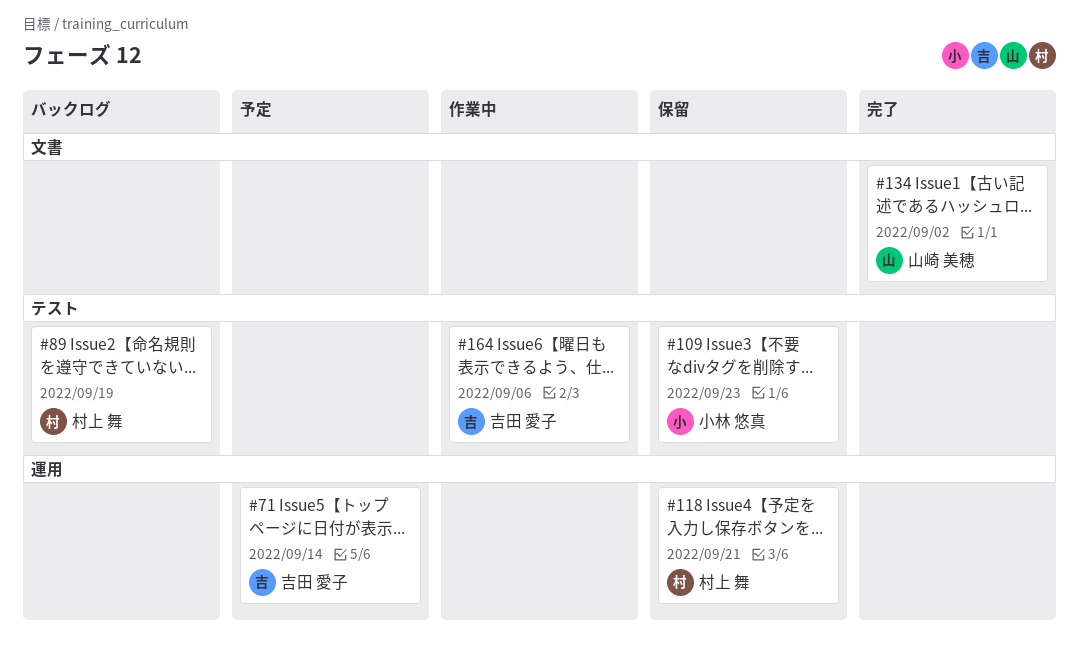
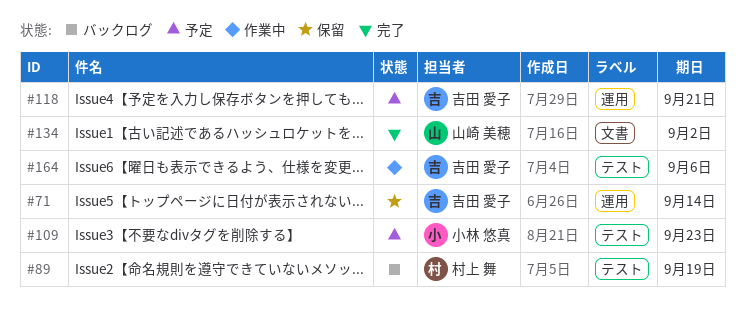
#71, status: 予定 -> 保留
#109, status: 保留 -> 予定
#118, status: 保留 -> 予定
#118, owner: 村上 舞 -> 吉田 愛子

